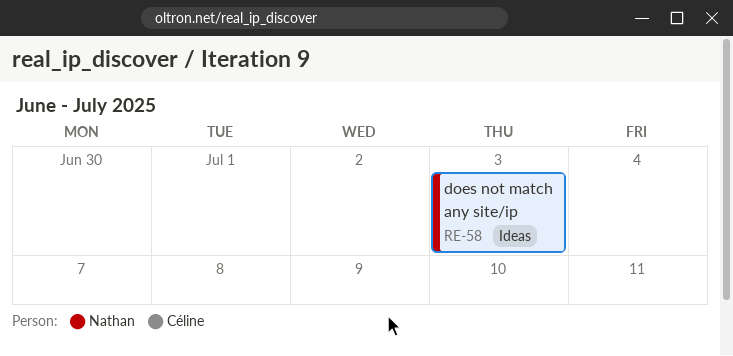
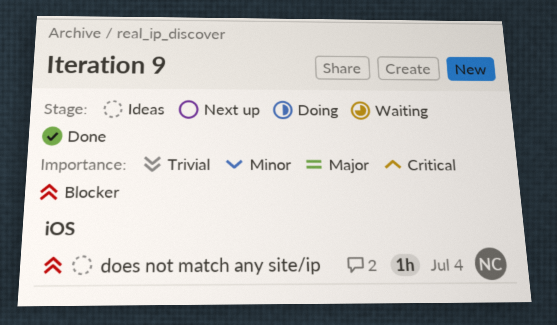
does not match any site/ip, due: Jul 3 -> Jul 4

